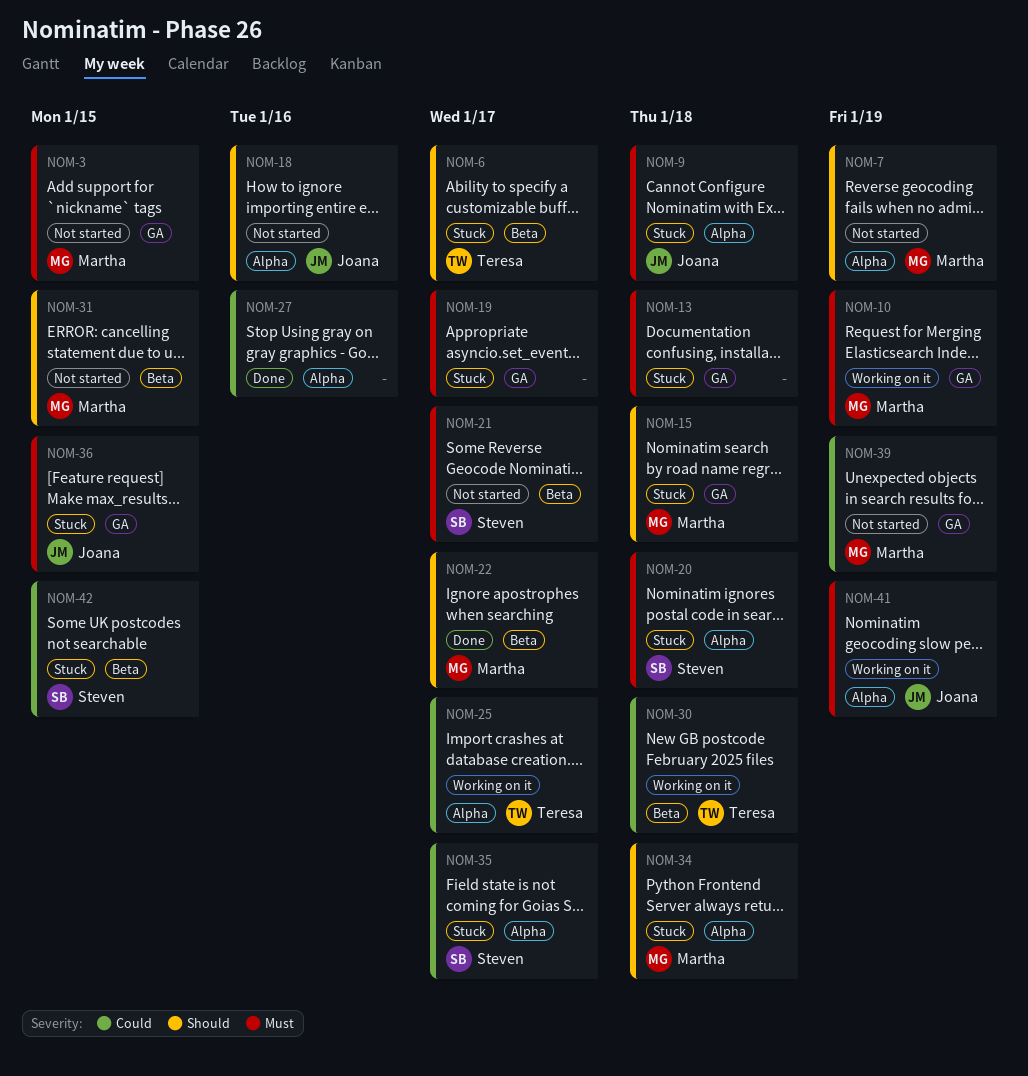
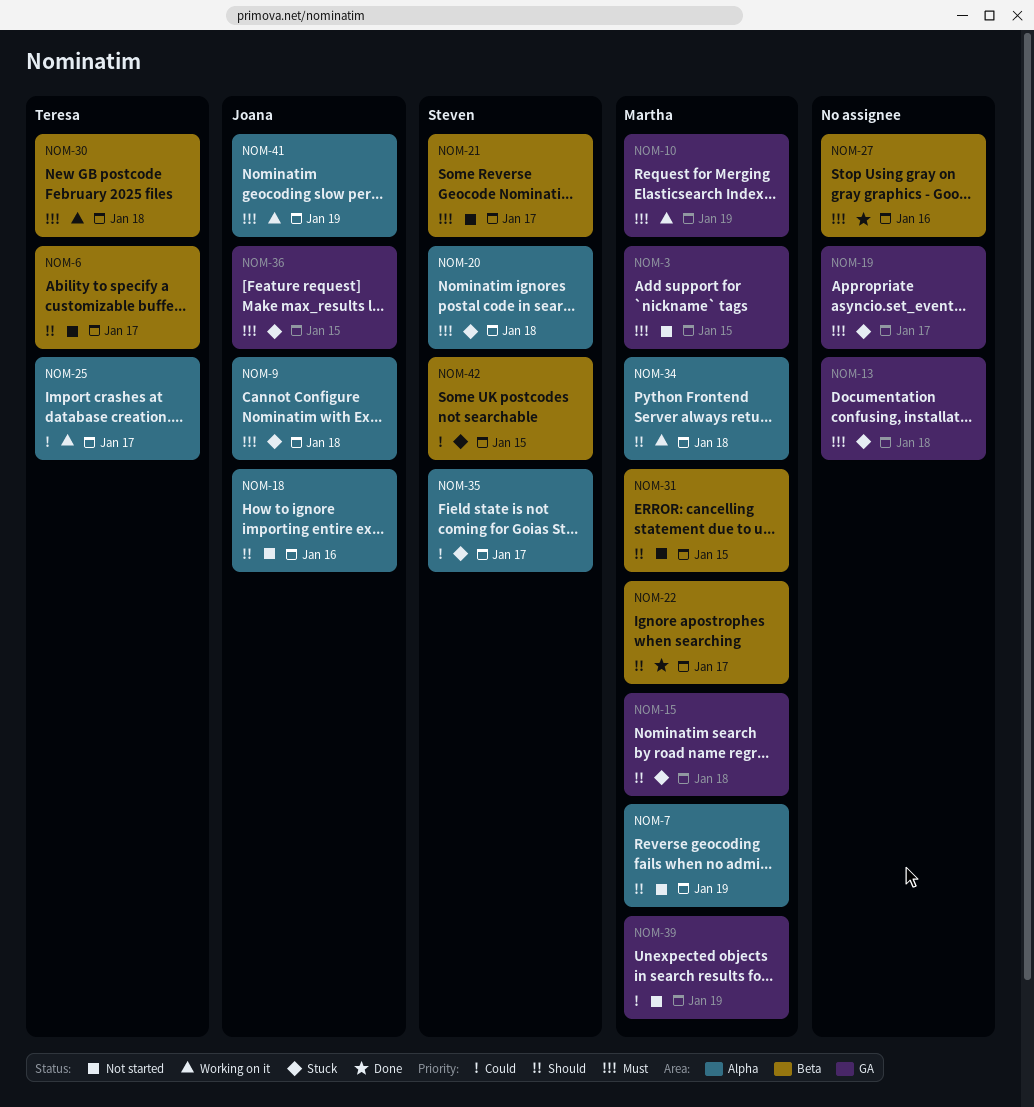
NOM-6, status: Stuck -> Not started
NOM-27, priority: Could -> Must
NOM-27, label: Alpha -> Beta
NOM-30, priority: Could -> Must
NOM-34, status: Stuck -> Working on it

